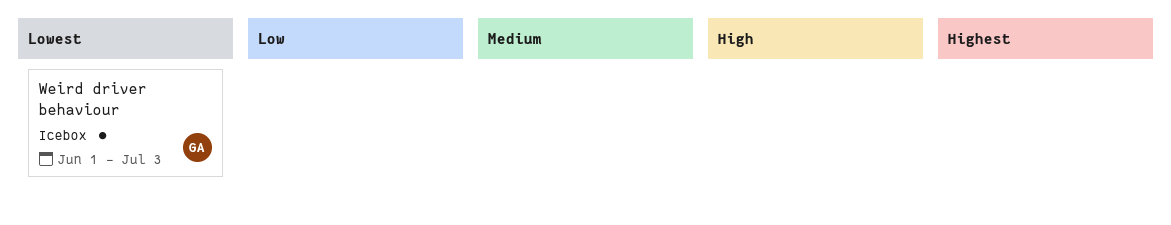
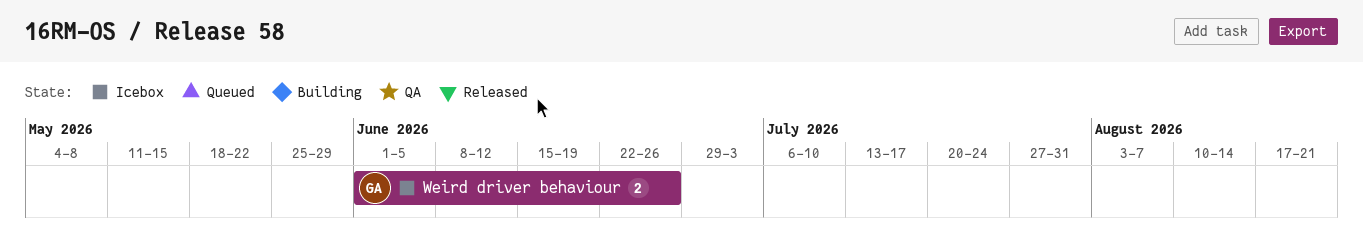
Weird driver behaviour, estimate: 1 -> 2
Weird driver behaviour, due: Jul 3 -> Jun 26

